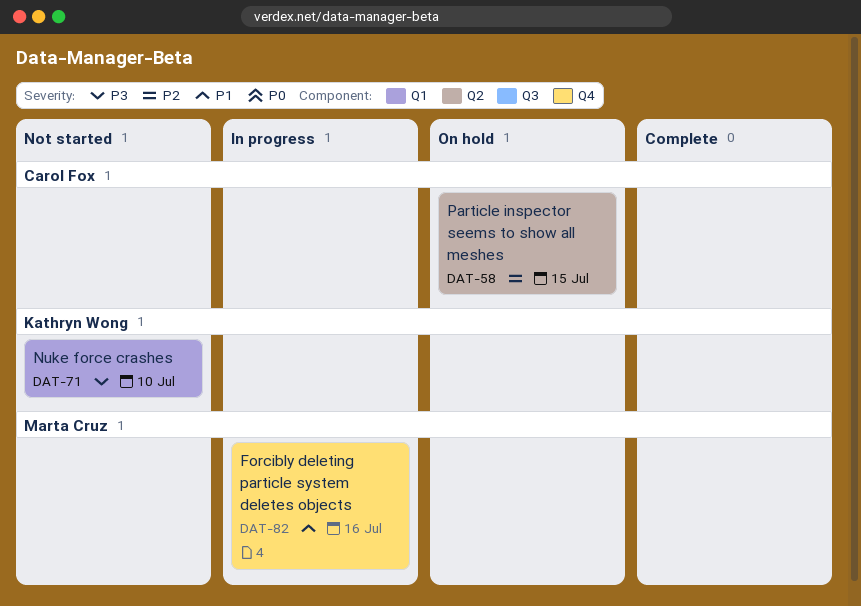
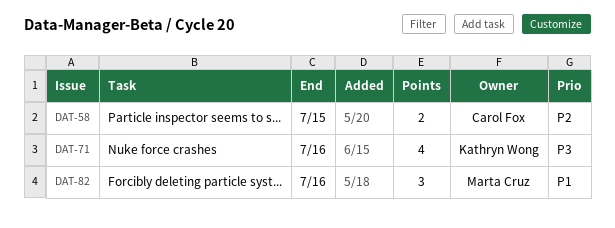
DAT-71, due: Jul 10 -> Jul 16

